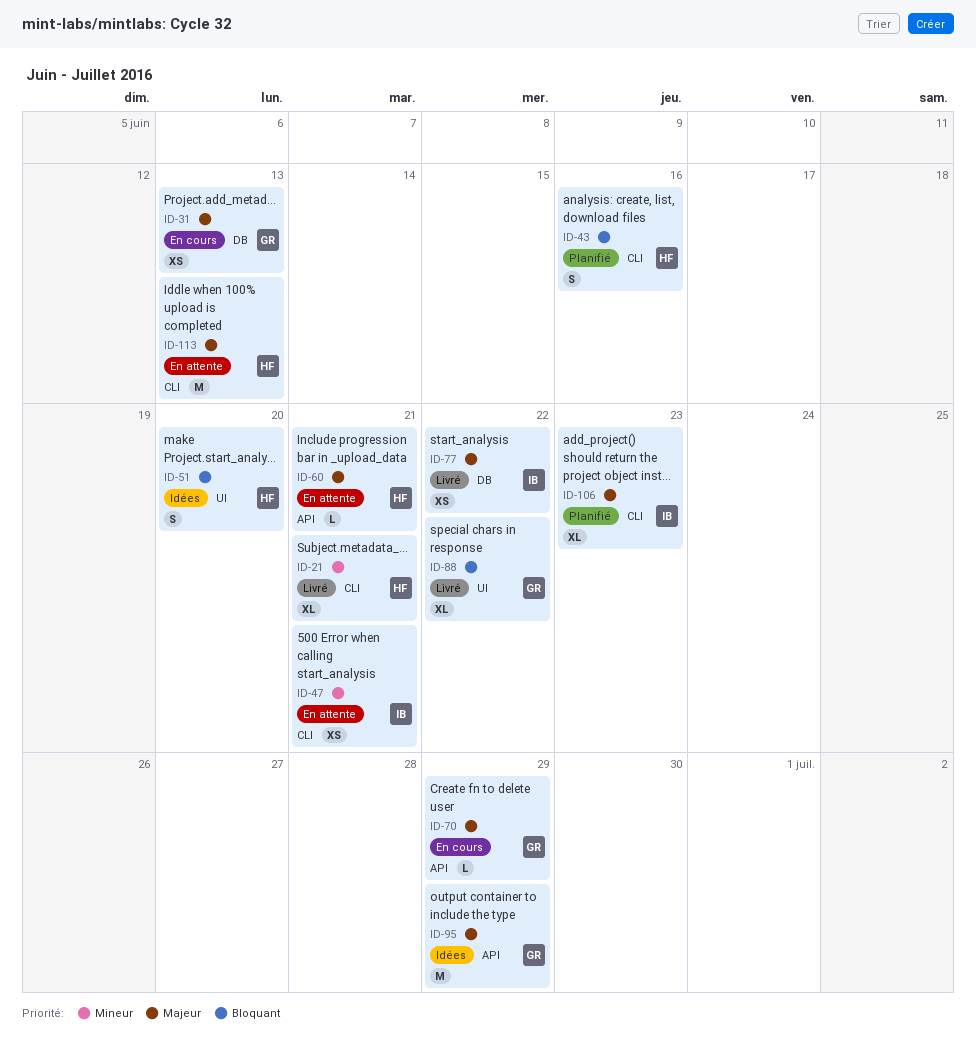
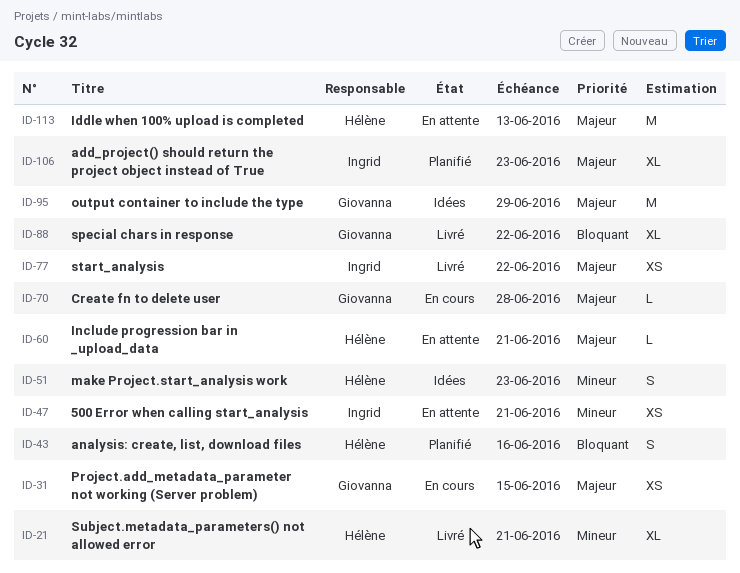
ID-31, due: Jun 13 -> Jun 15
ID-51, priority: Bloquant -> Mineur
ID-51, due: Jun 20 -> Jun 23
ID-70, due: Jun 29 -> Jun 28

